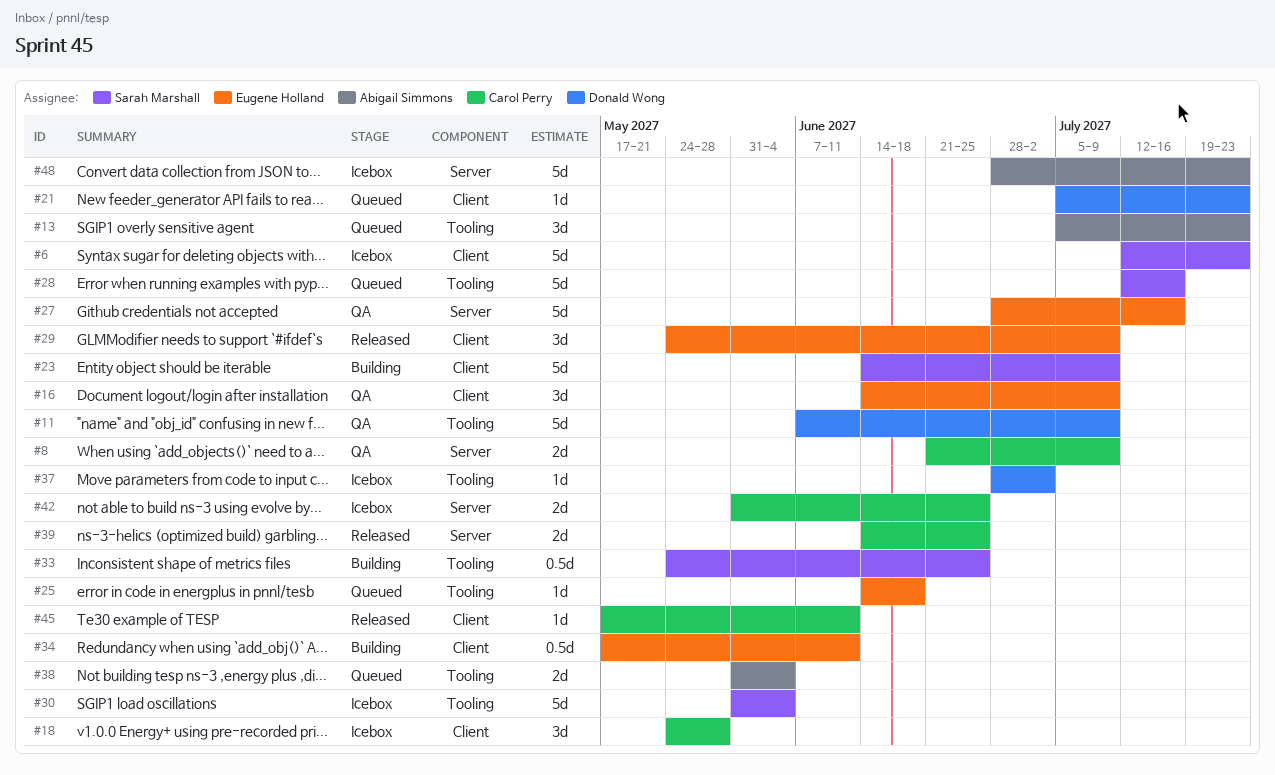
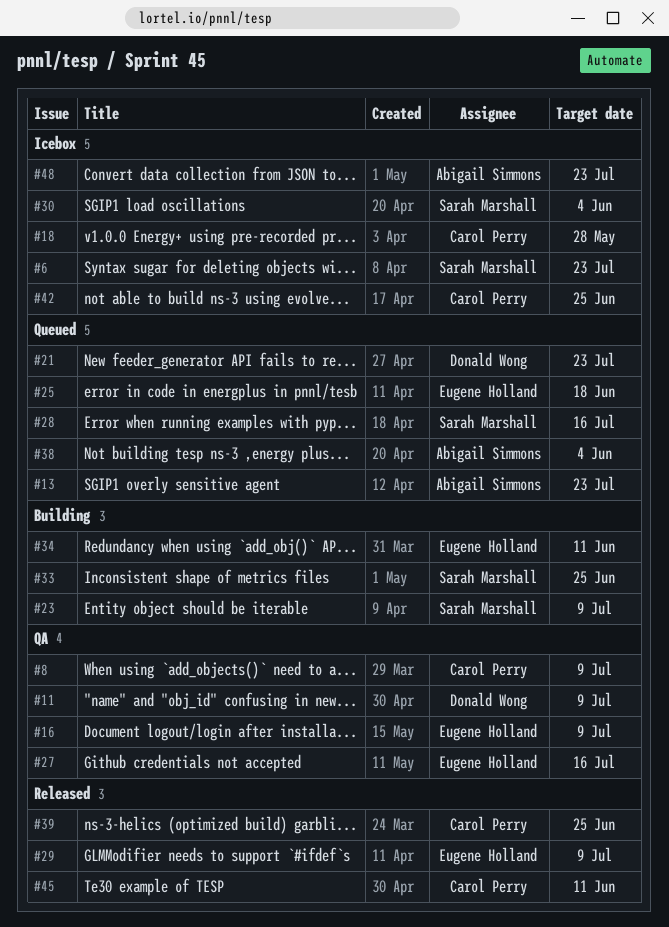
#37: present -> none

